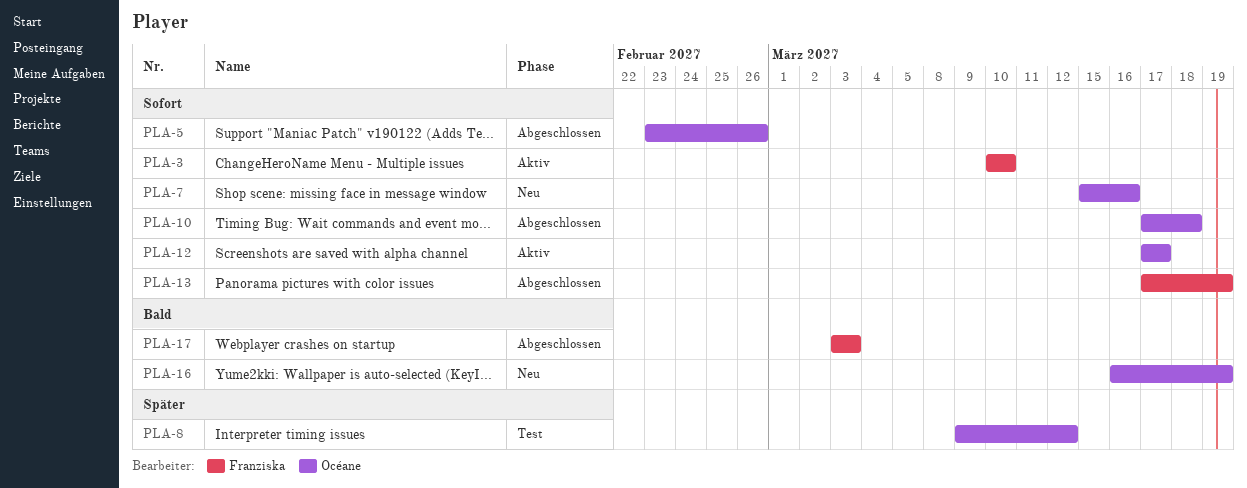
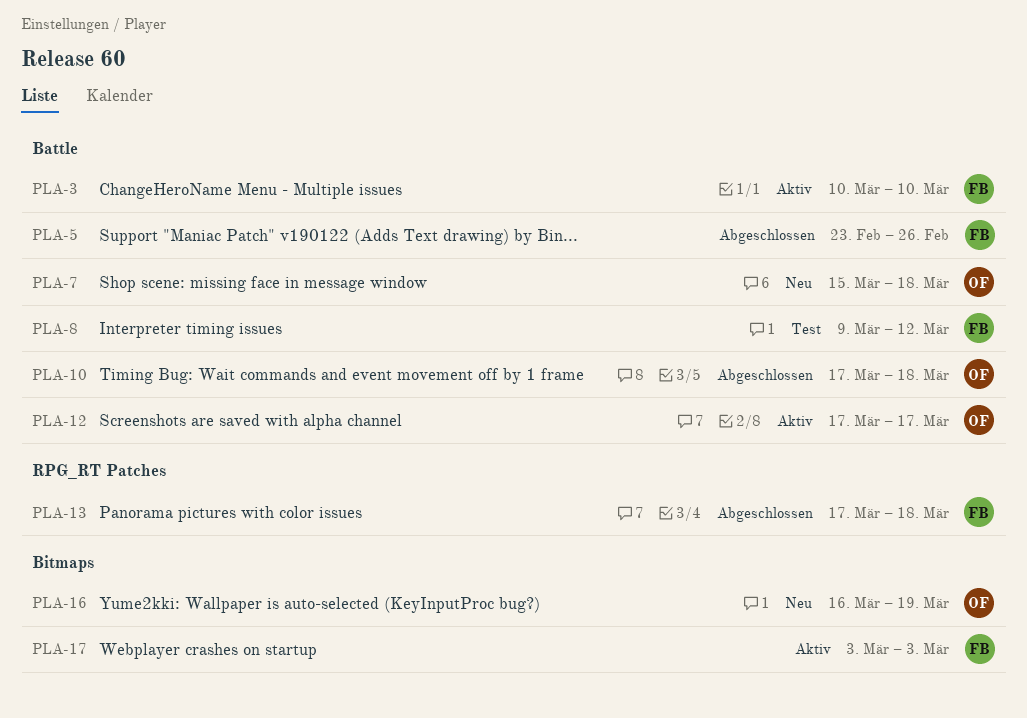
PLA-5, owner: Océane -> Franziska
PLA-7, due: Mar 16 -> Mar 18
PLA-8, owner: Océane -> Franziska
PLA-13, due: Mar 19 -> Mar 18
PLA-17, status: Abgeschlossen -> Aktiv

